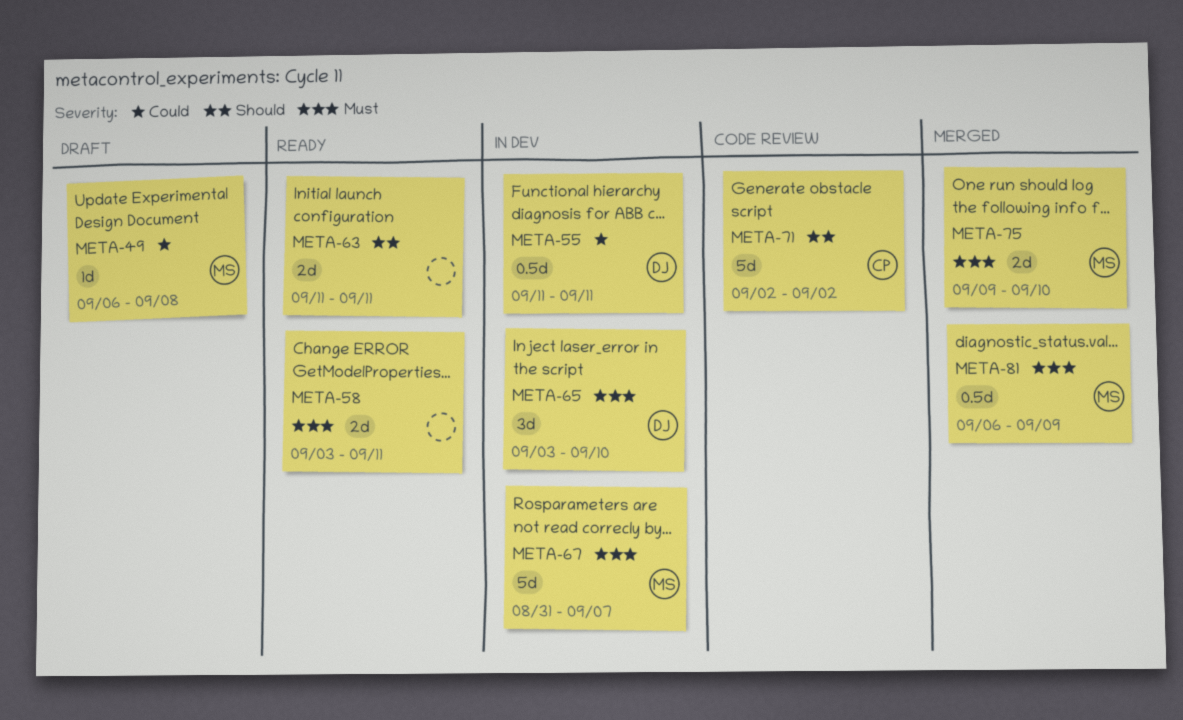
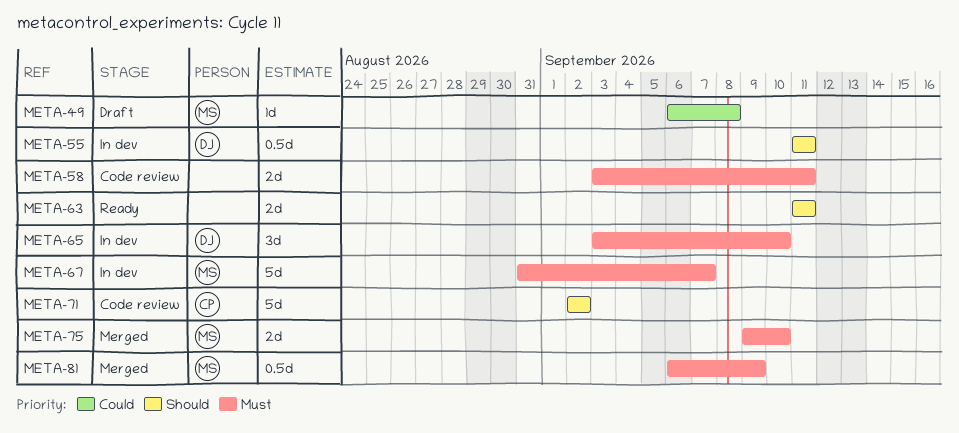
META-55, priority: Could -> Should
META-58, status: Ready -> Code review

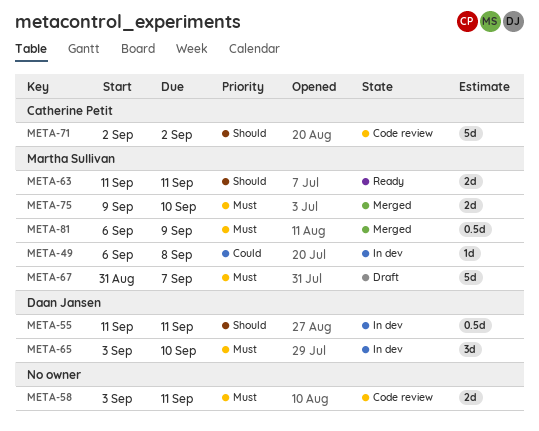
META-49, status: Draft -> In dev
META-63, owner: none -> Martha Sullivan
META-67, status: In dev -> Draft

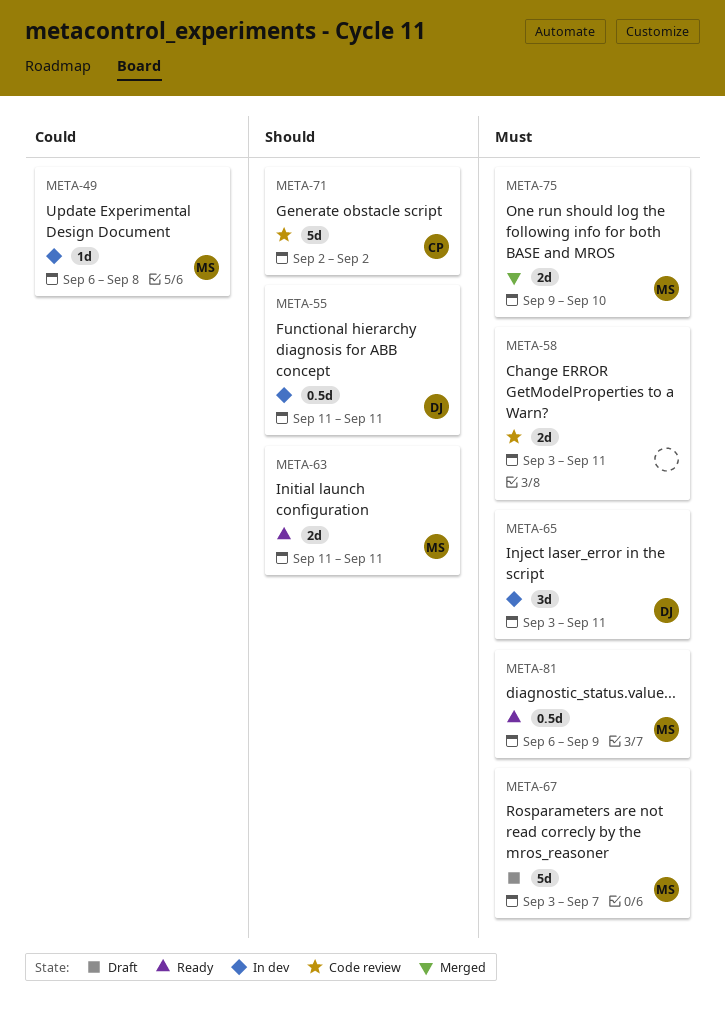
META-65, due: Sep 10 -> Sep 11
META-67, start: Aug 31 -> Sep 3
META-81, status: Merged -> Ready

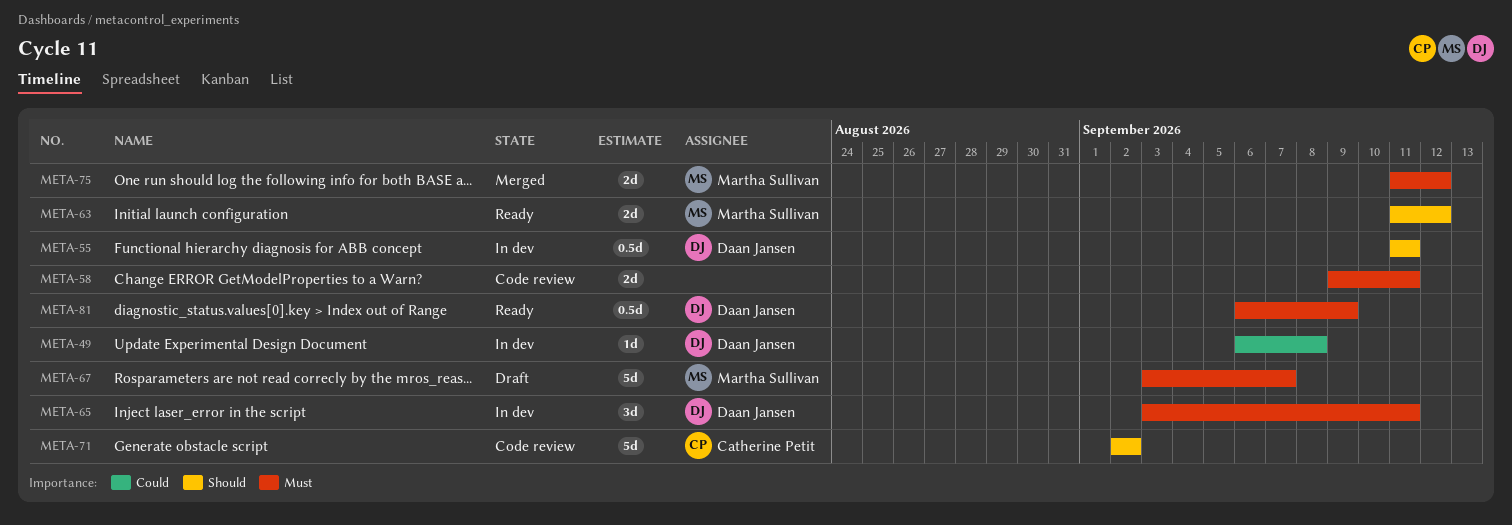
META-49, owner: Martha Sullivan -> Daan Jansen
META-58, start: Sep 3 -> Sep 9
META-63, due: Sep 11 -> Sep 12
META-75, start: Sep 9 -> Sep 11
META-75, due: Sep 10 -> Sep 12
META-81, owner: Martha Sullivan -> Daan Jansen

